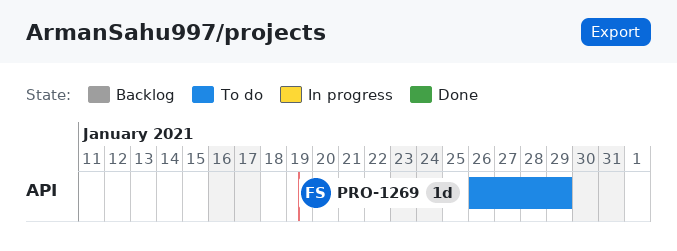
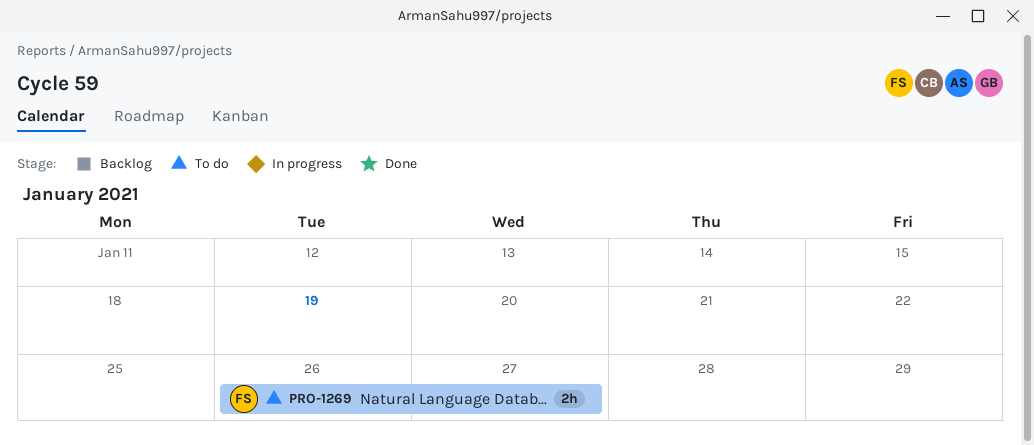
PRO-1269, estimate: 1d -> 2h
PRO-1269, due: Jan 29 -> Jan 27

